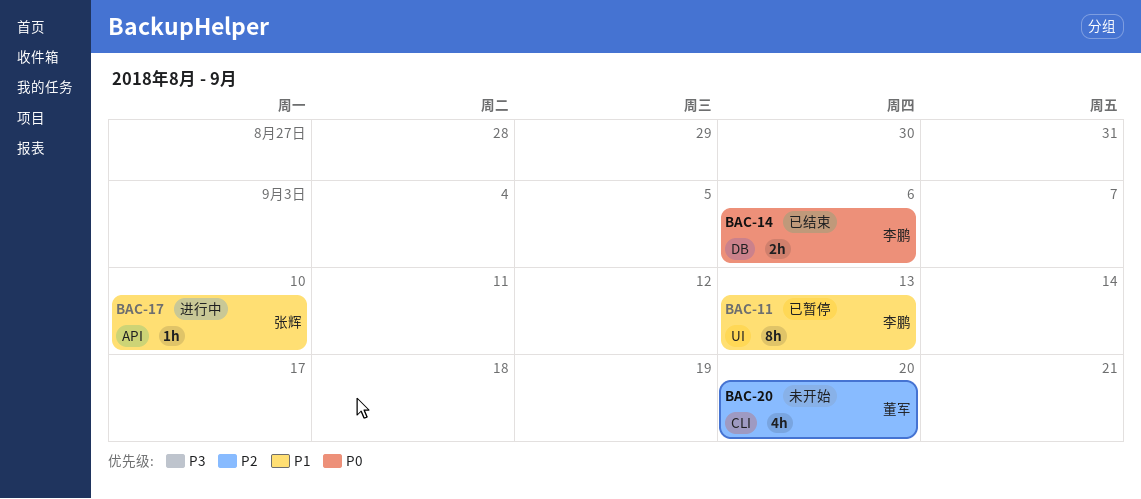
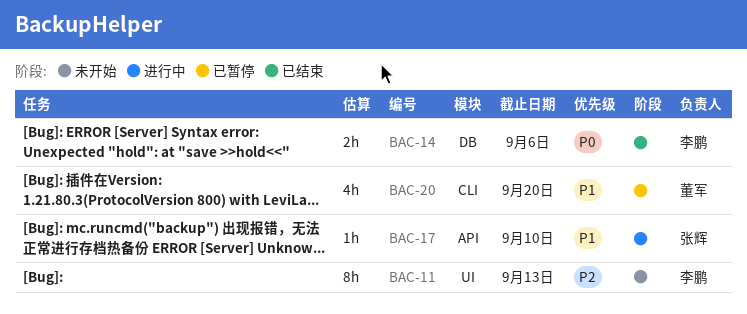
BAC-11, status: 已暂停 -> 未开始
BAC-11, priority: P1 -> P2
BAC-20, status: 未开始 -> 已暂停
BAC-20, priority: P2 -> P1

